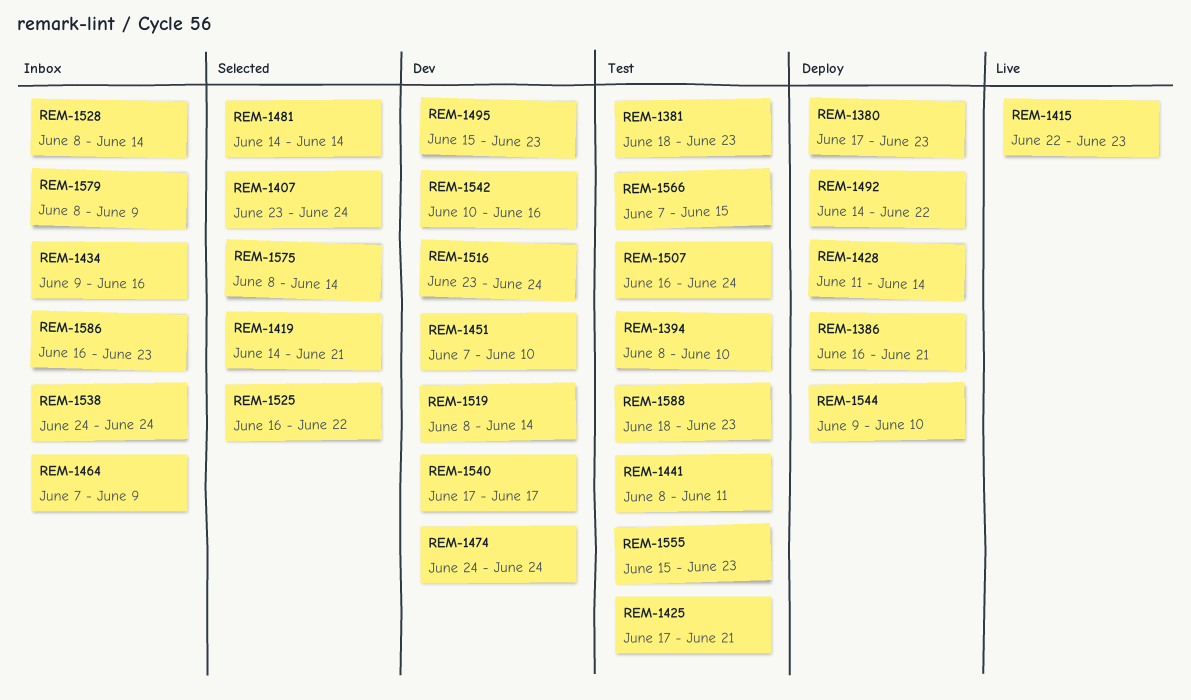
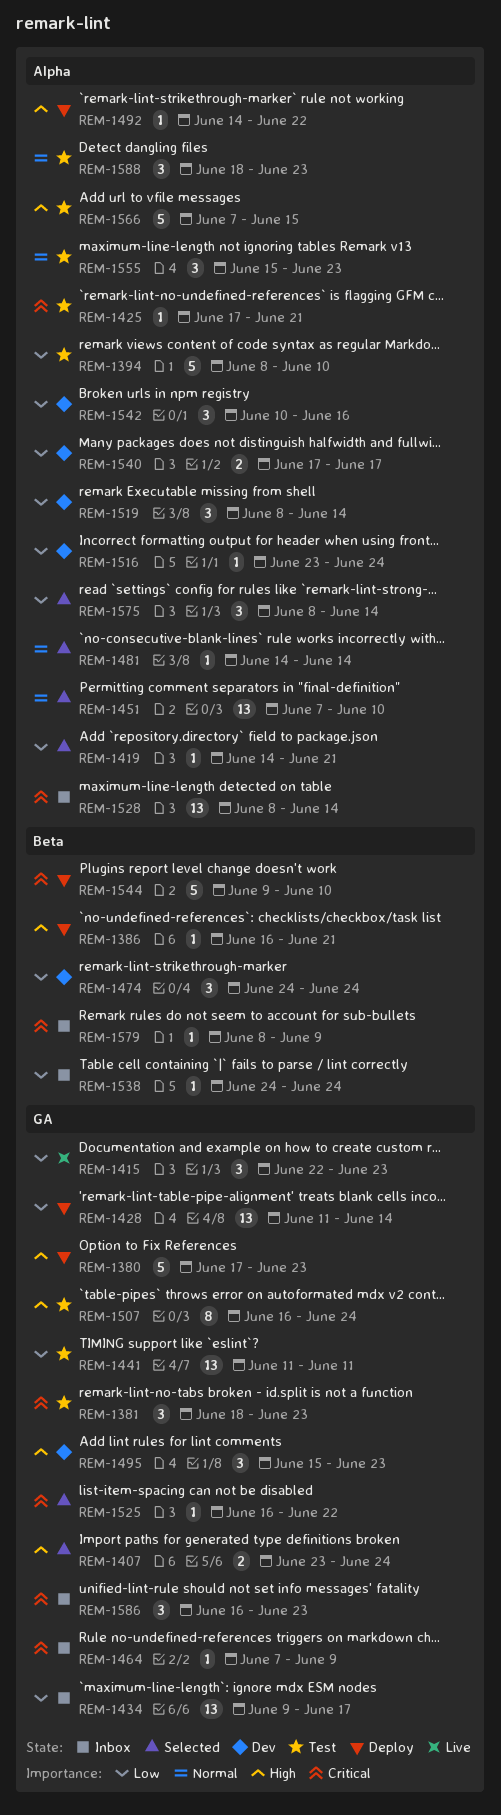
REM-1434, due: Jun 16 -> Jun 17
REM-1441, start: Jun 8 -> Jun 11
REM-1451, status: Dev -> Selected

